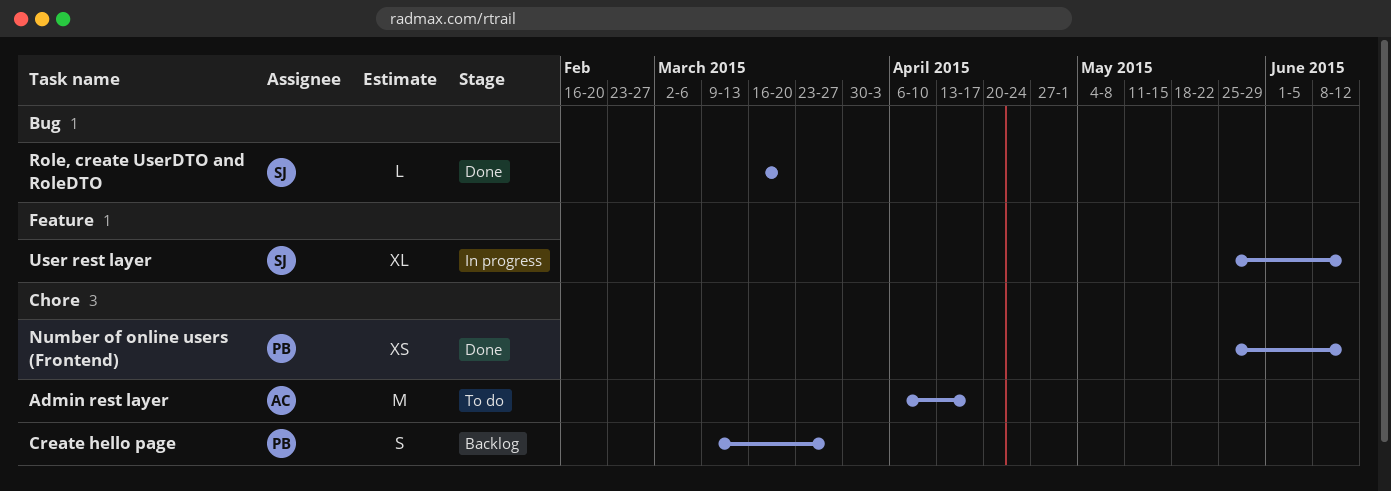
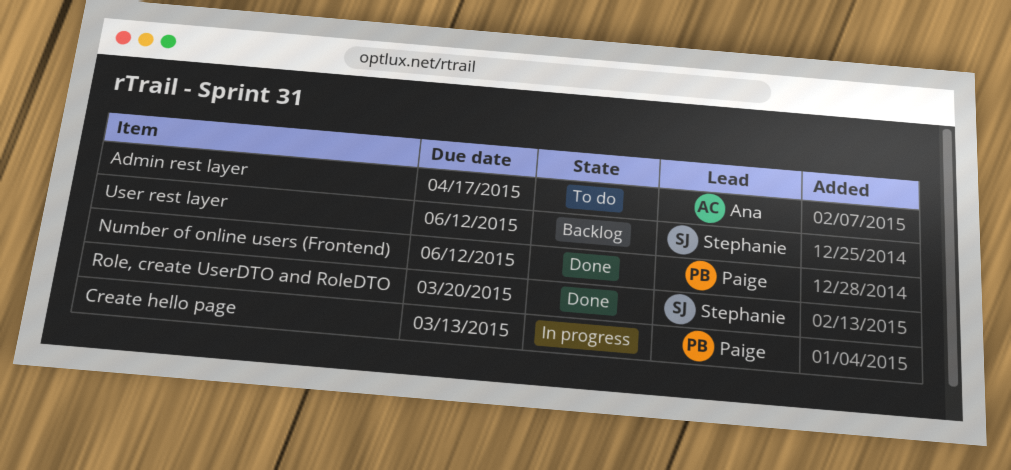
Create hello page, status: Backlog -> In progress
Create hello page, due: Mar 27 -> Mar 13
User rest layer, status: In progress -> Backlog

